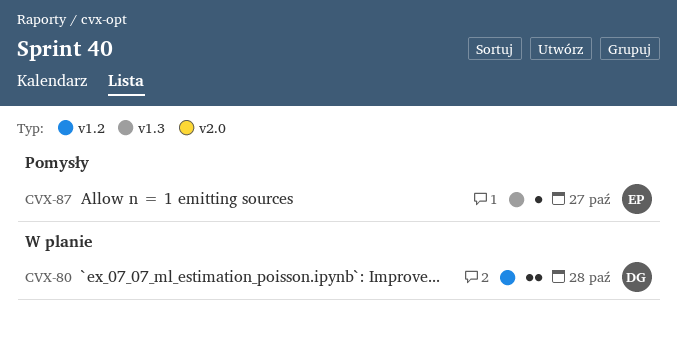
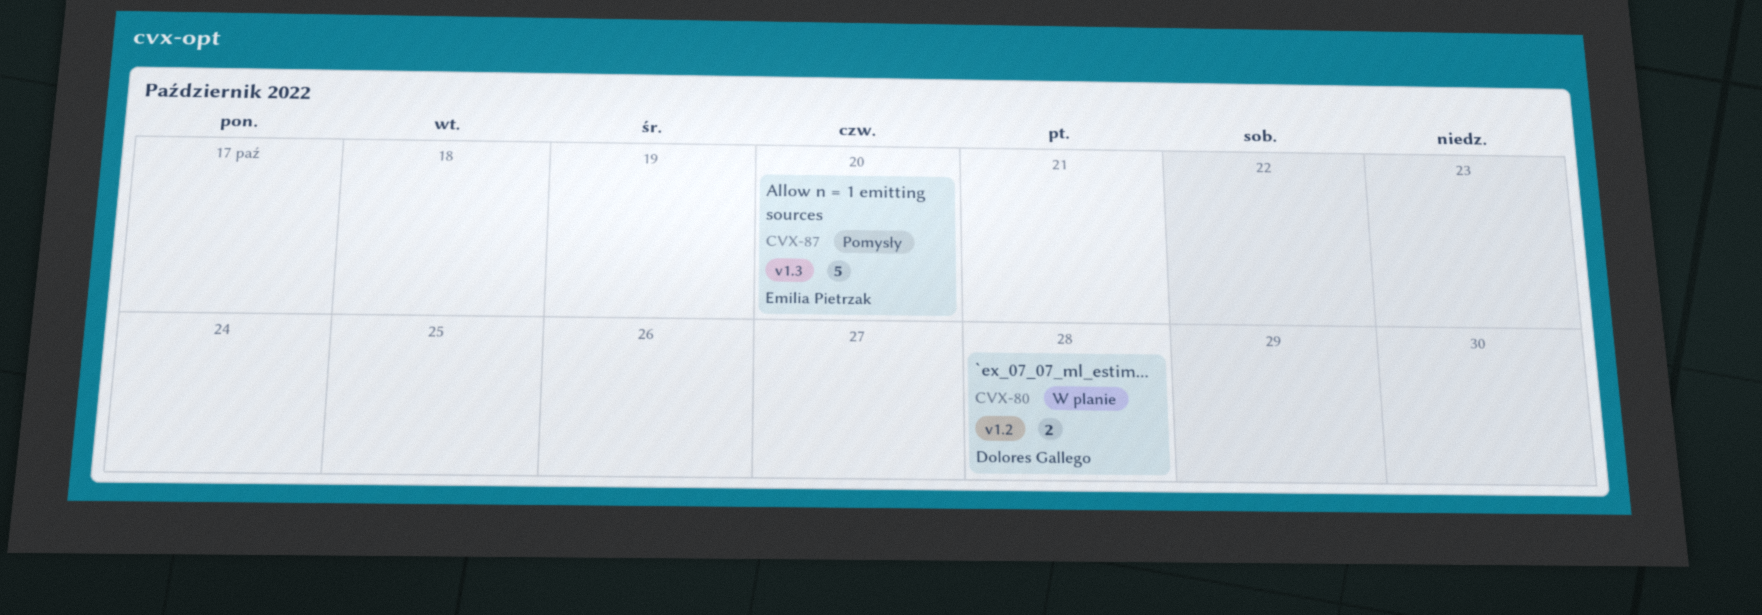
CVX-87, estimate: 1 -> 5
CVX-87, due: Oct 27 -> Oct 20

